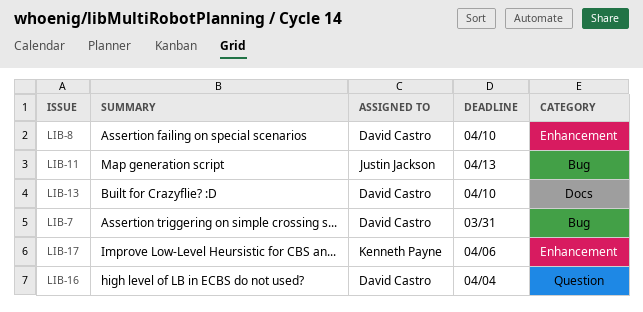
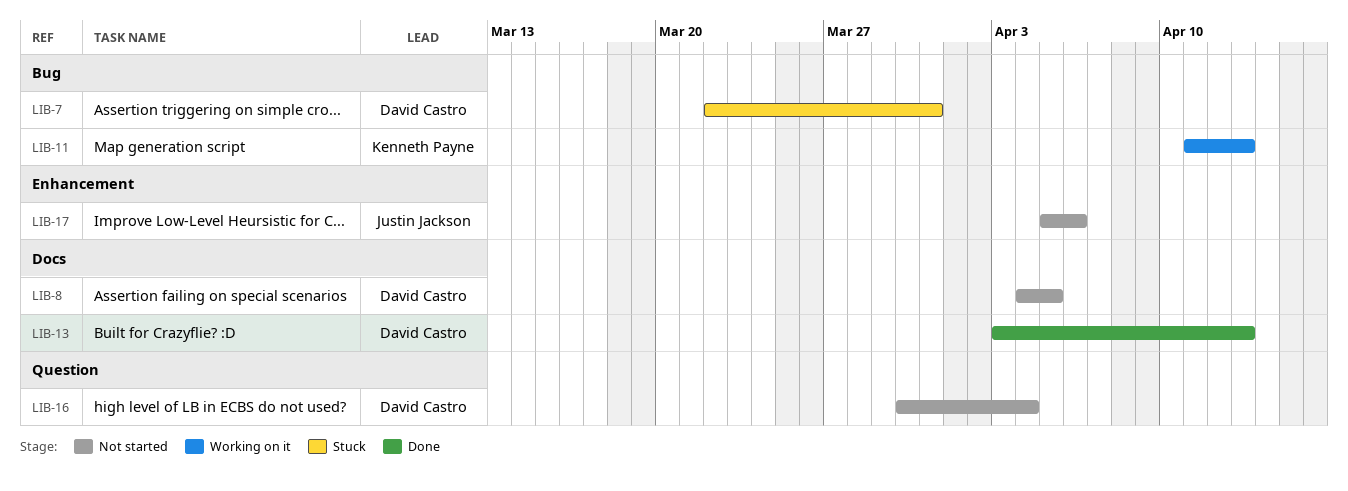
LIB-8, label: Enhancement -> Docs
LIB-8, due: Apr 10 -> Apr 5
LIB-11, owner: Justin Jackson -> Kenneth Payne
LIB-13, due: Apr 10 -> Apr 13
LIB-17, owner: Kenneth Payne -> Justin Jackson

